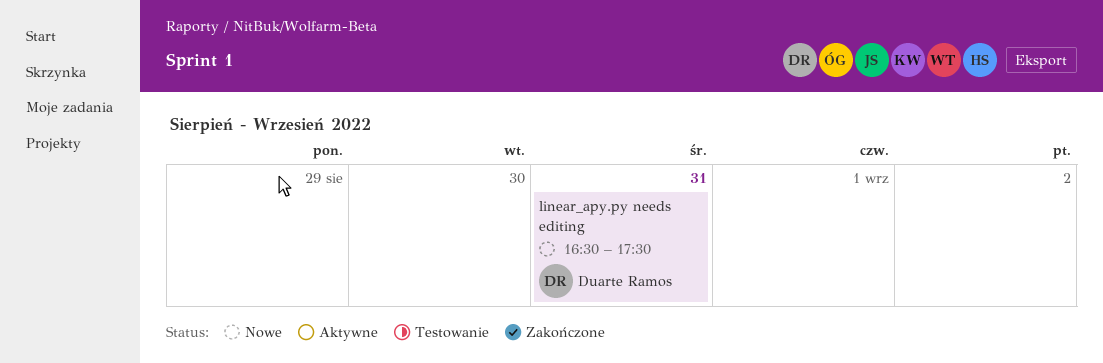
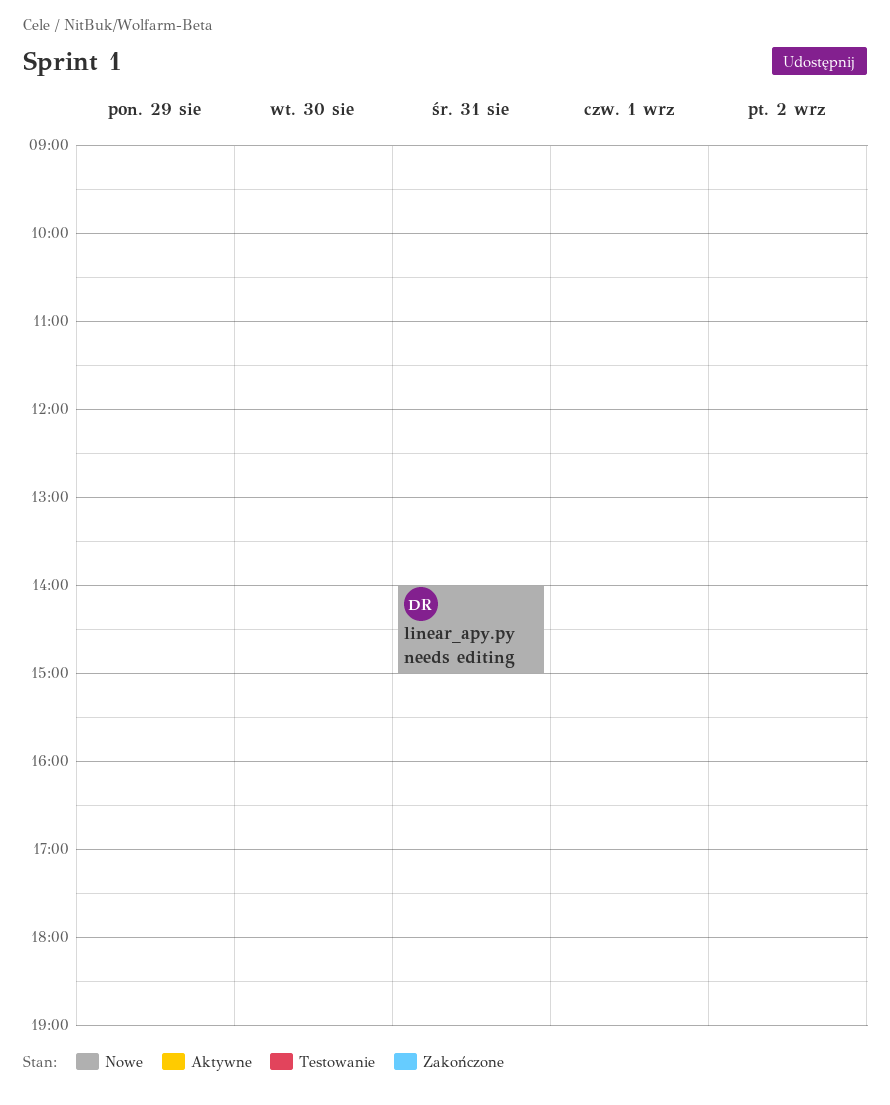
linear_apy.py needs editing, begins: 16:30 -> 14:00
linear_apy.py needs editing, ends: 17:30 -> 15:00

